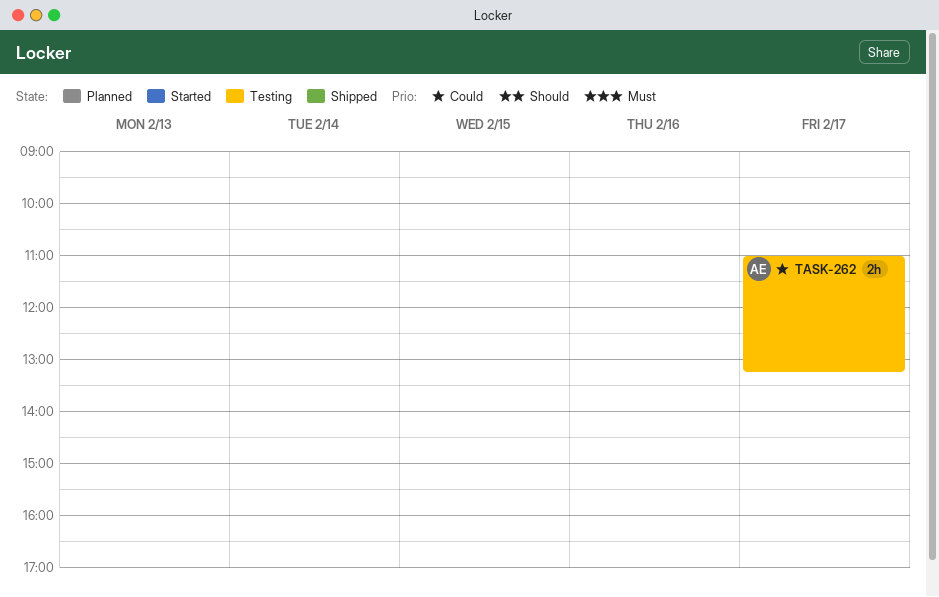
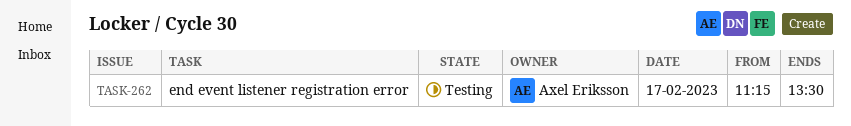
TASK-262, begins: 11:00 -> 11:15
TASK-262, ends: 13:15 -> 13:30

